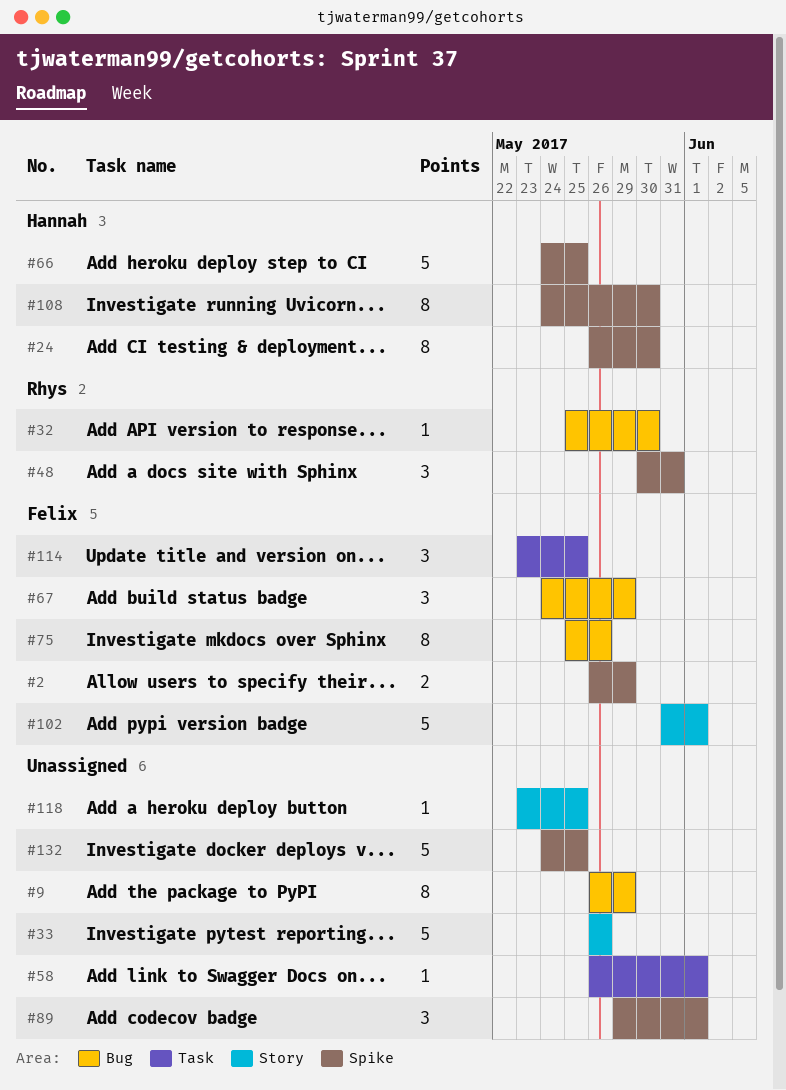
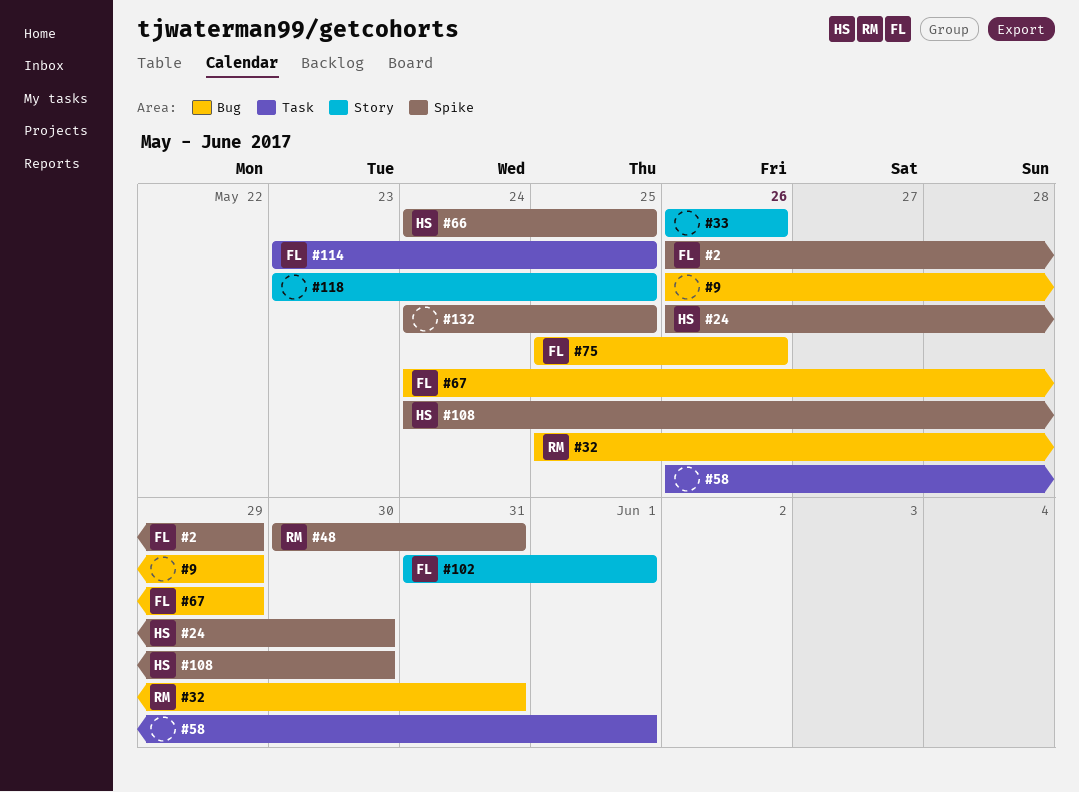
#32, due: May 30 -> May 31
#89: present -> none

